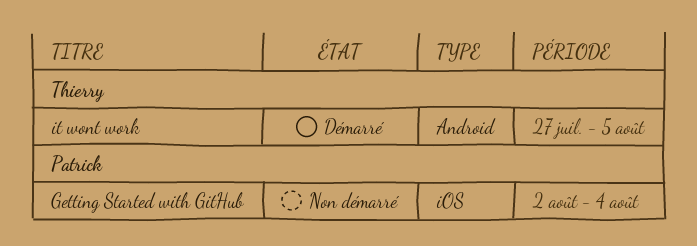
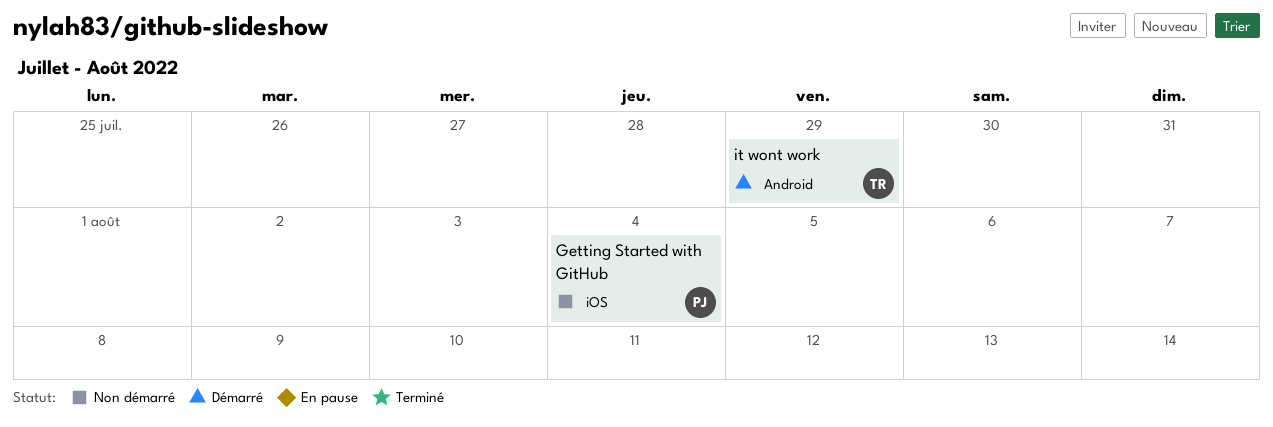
it wont work, due: Aug 5 -> Jul 29

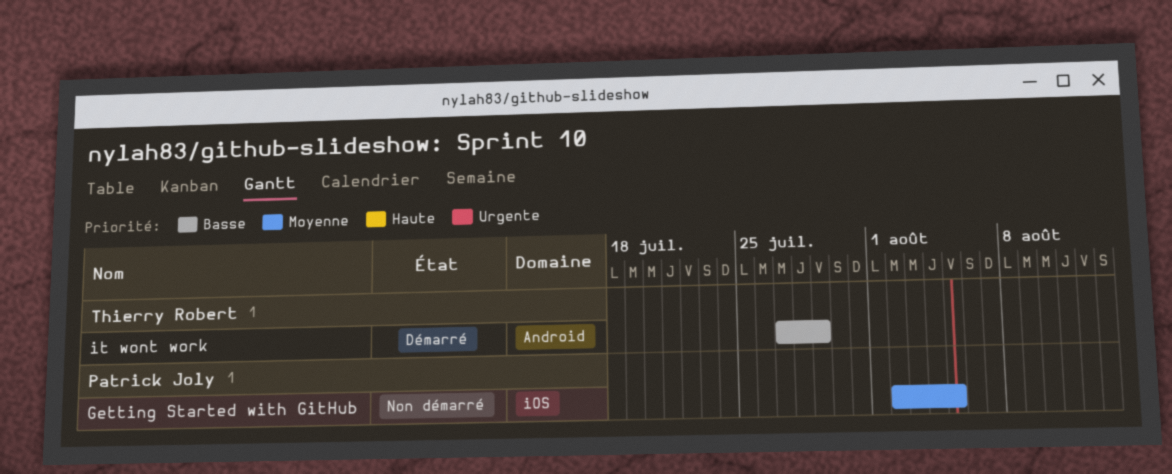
Getting Started with GitHub, due: Aug 4 -> Aug 5

